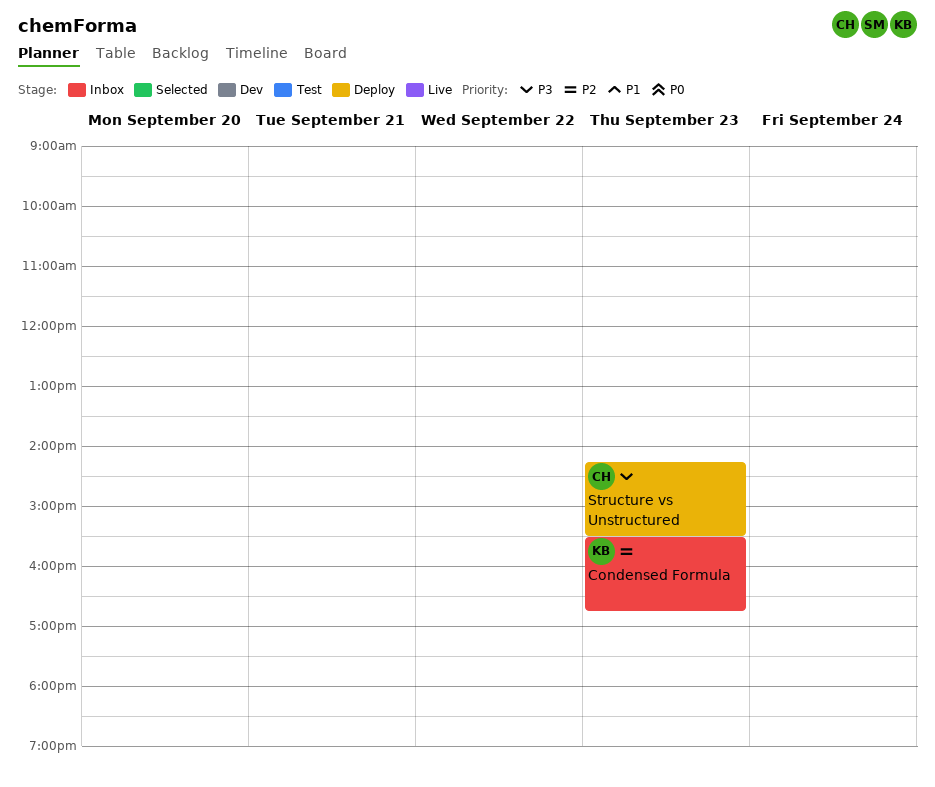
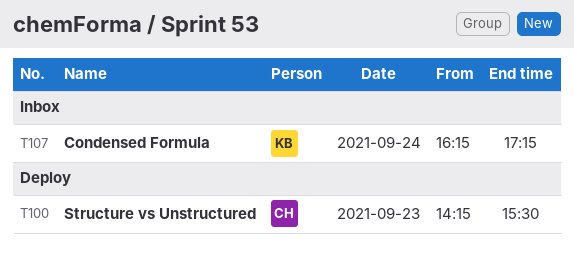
Condensed Formula, day: Sep 23 -> Sep 24
Condensed Formula, begins: 15:30 -> 16:15
Condensed Formula, ends: 16:45 -> 17:15

